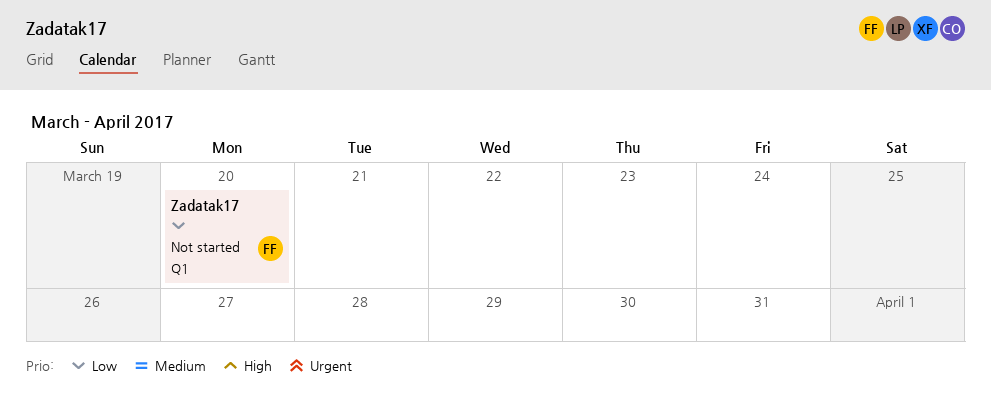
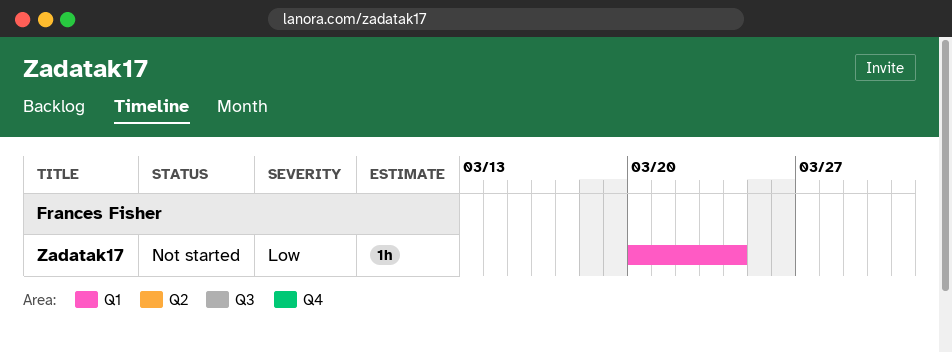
Zadatak17, due: Mar 20 -> Mar 24

